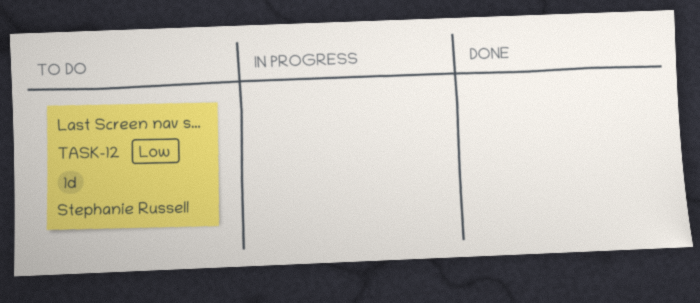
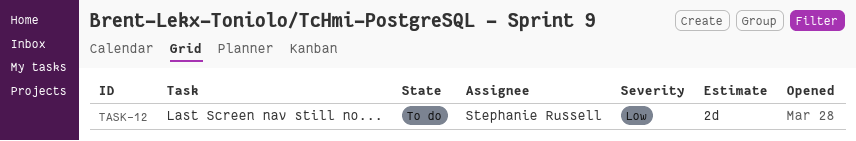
TASK-12, estimate: 1d -> 2d

